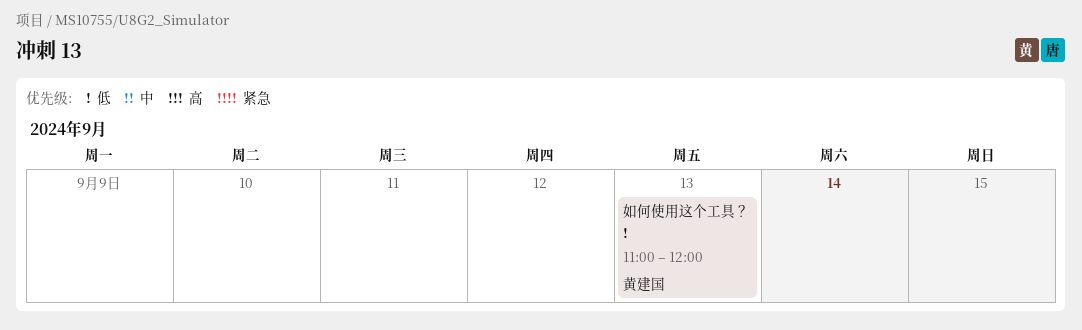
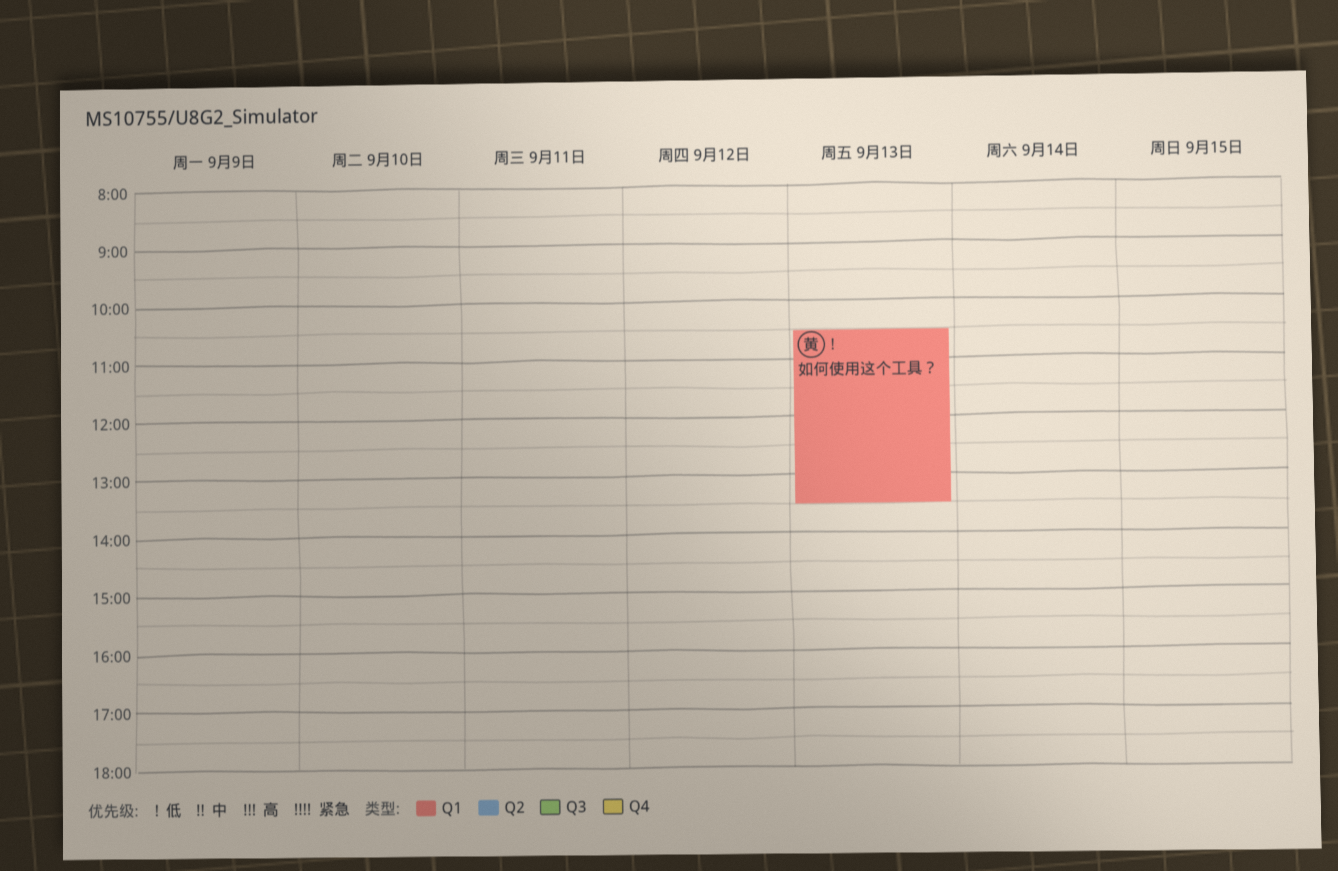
如何使用这个工具？, begins: 11:00 -> 10:30
如何使用这个工具？, ends: 12:00 -> 13:30

